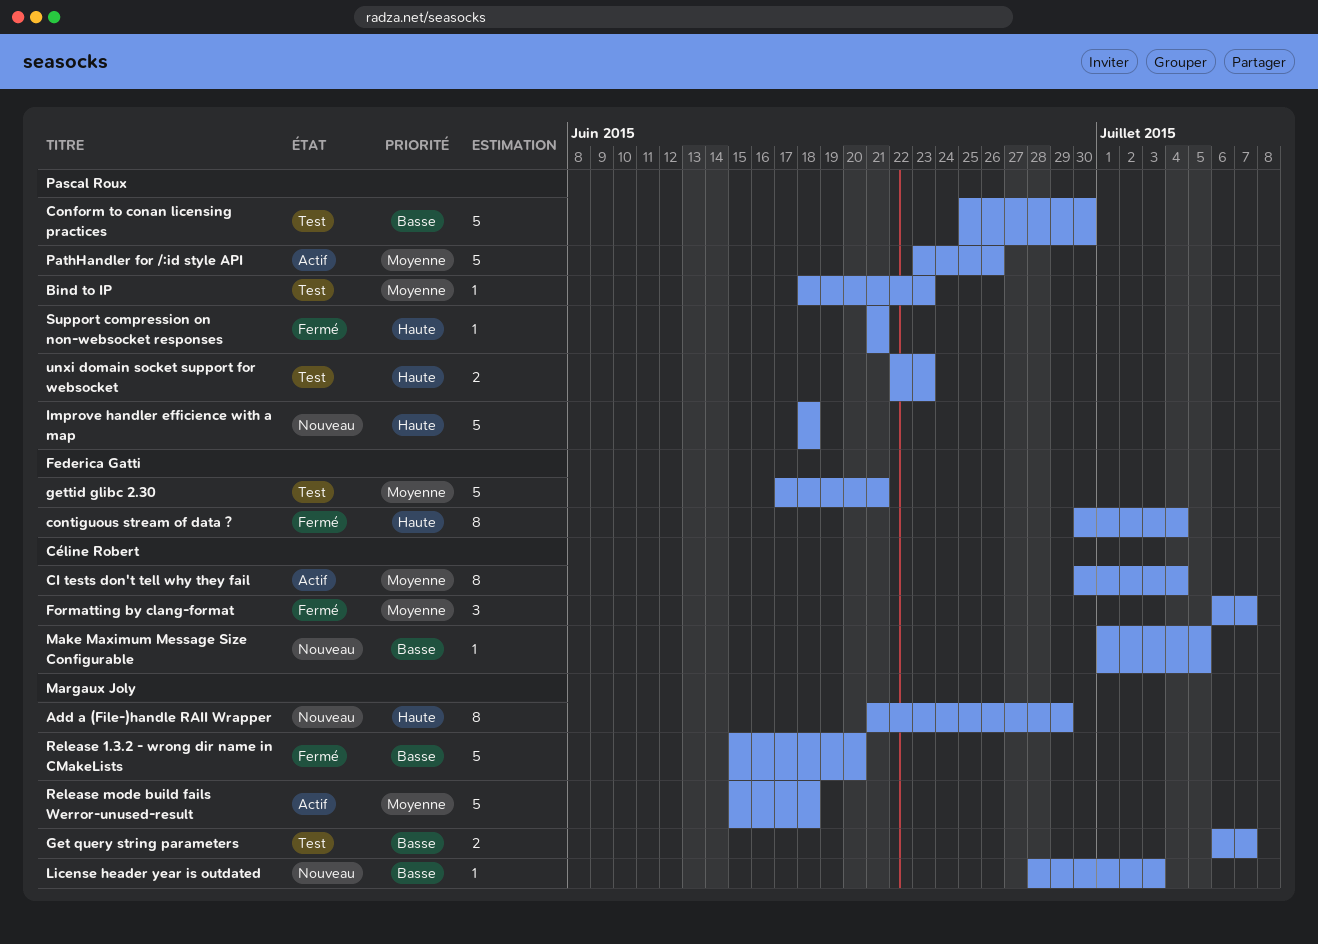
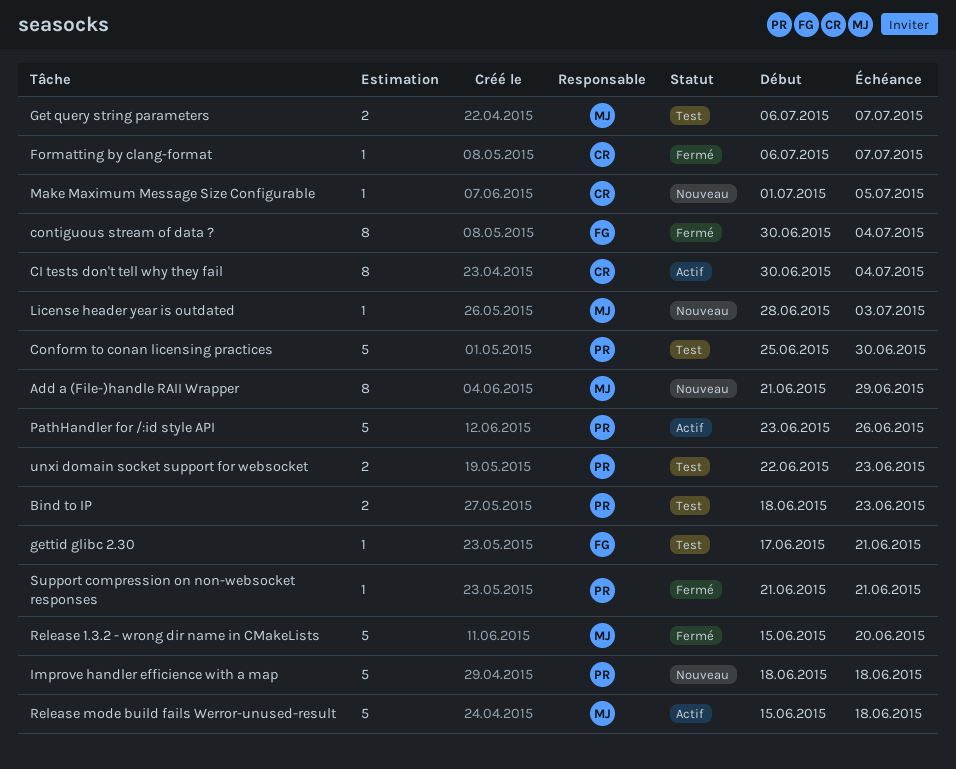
Bind to IP, estimate: 1 -> 2
Formatting by clang-format, estimate: 3 -> 1
gettid glibc 2.30, estimate: 5 -> 1

